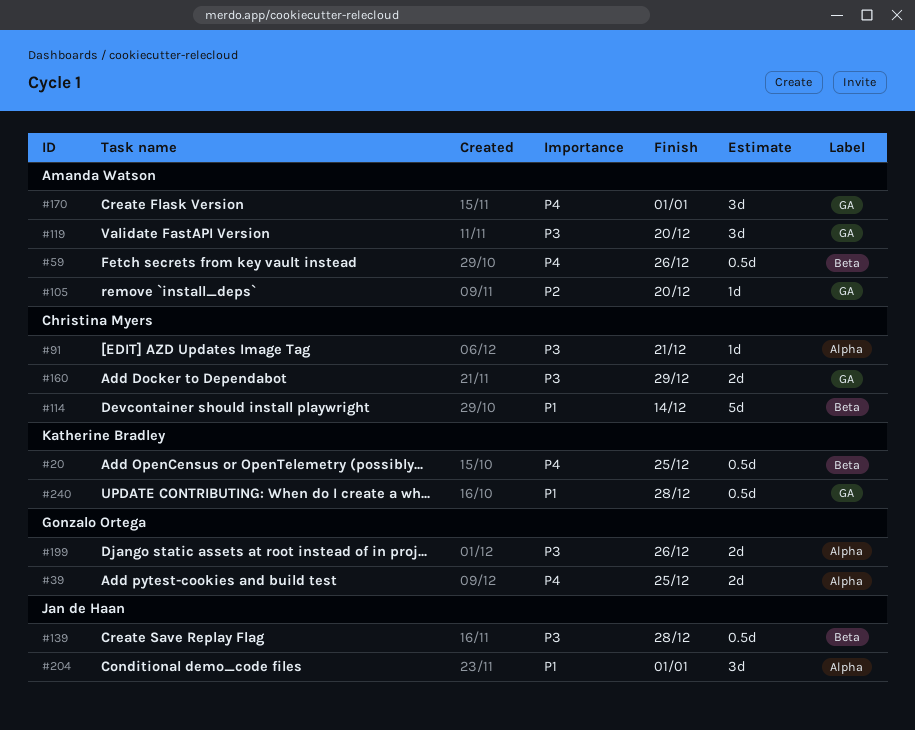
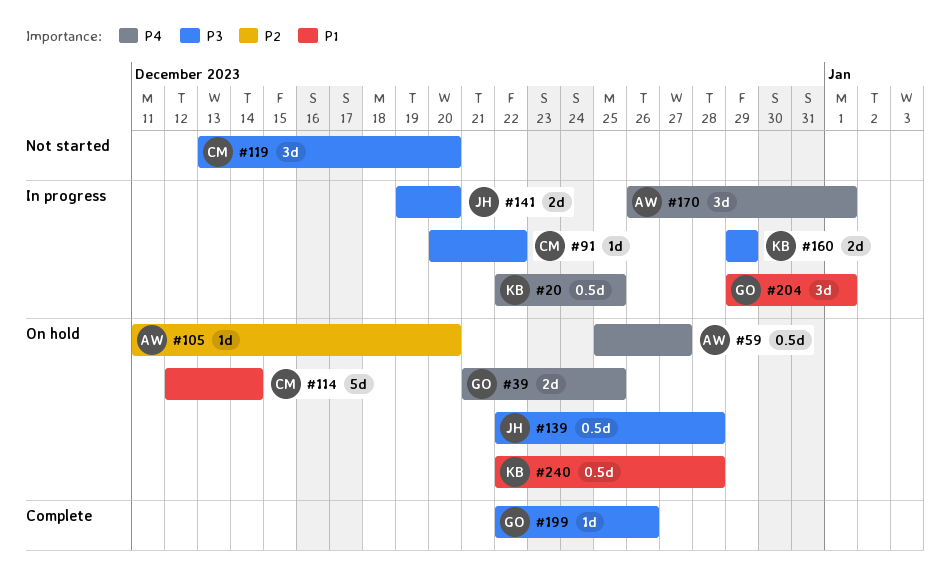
#59, due: Dec 26 -> Dec 27
#91, due: Dec 21 -> Dec 22
#119, owner: Amanda Watson -> Christina Myers
#141: none -> present
#160, owner: Christina Myers -> Katherine Bradley
#199, estimate: 2d -> 1d
#204, owner: Jan de Haan -> Gonzalo Ortega

